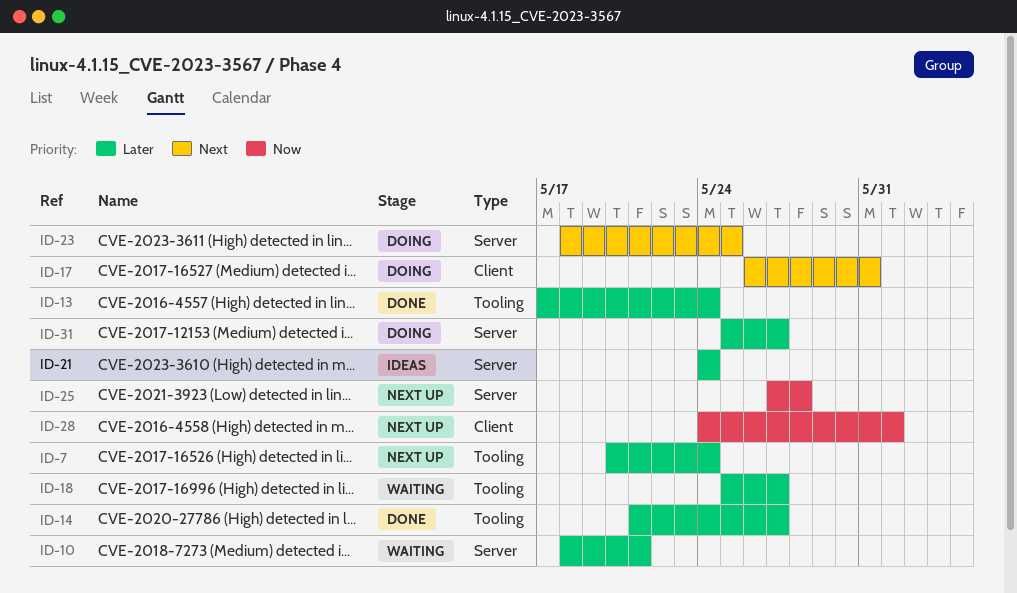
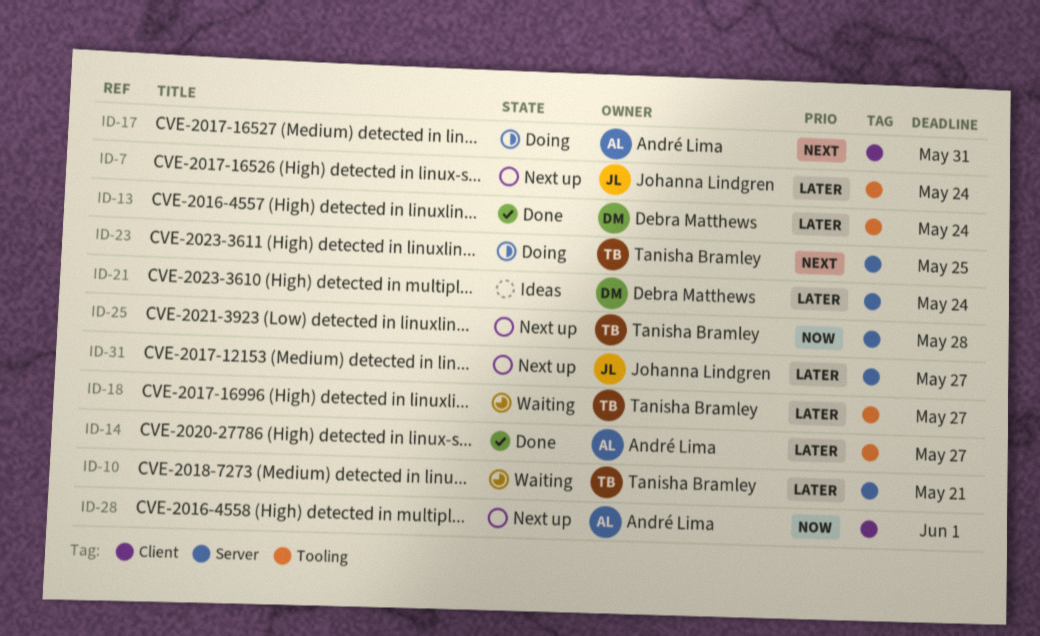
ID-31, status: Doing -> Next up

